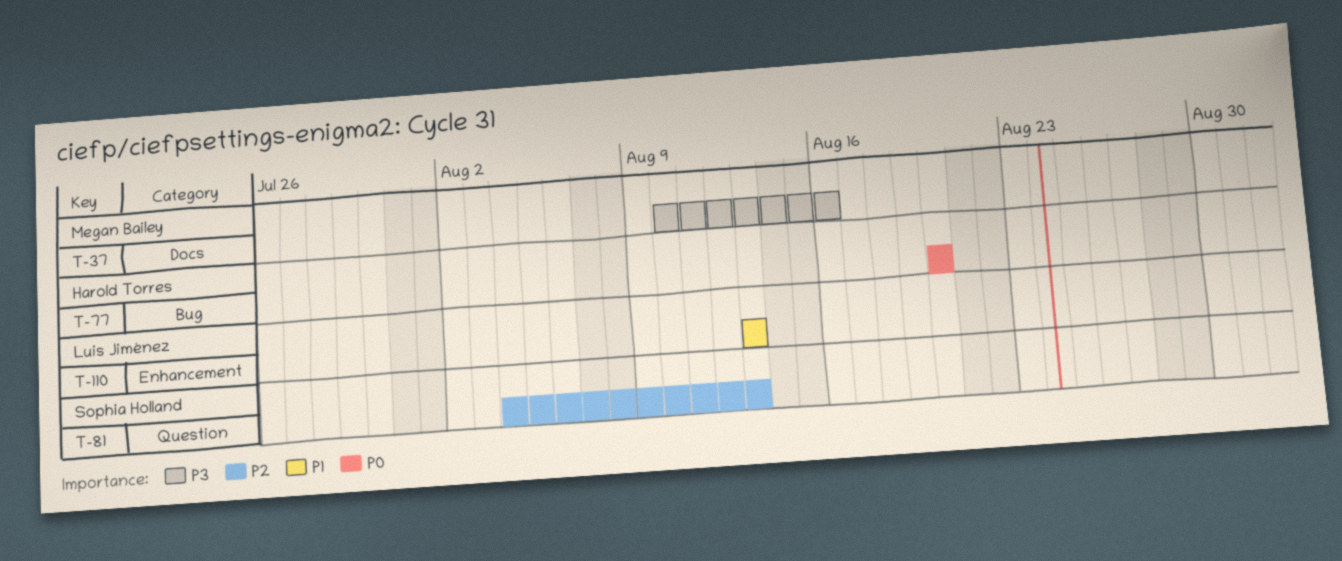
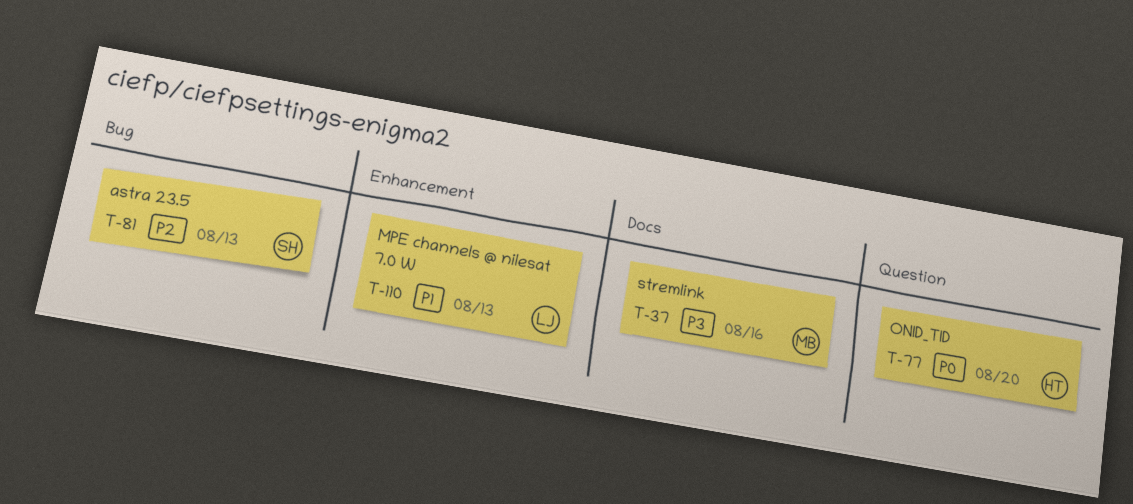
T-77, label: Bug -> Question
T-81, label: Question -> Bug

